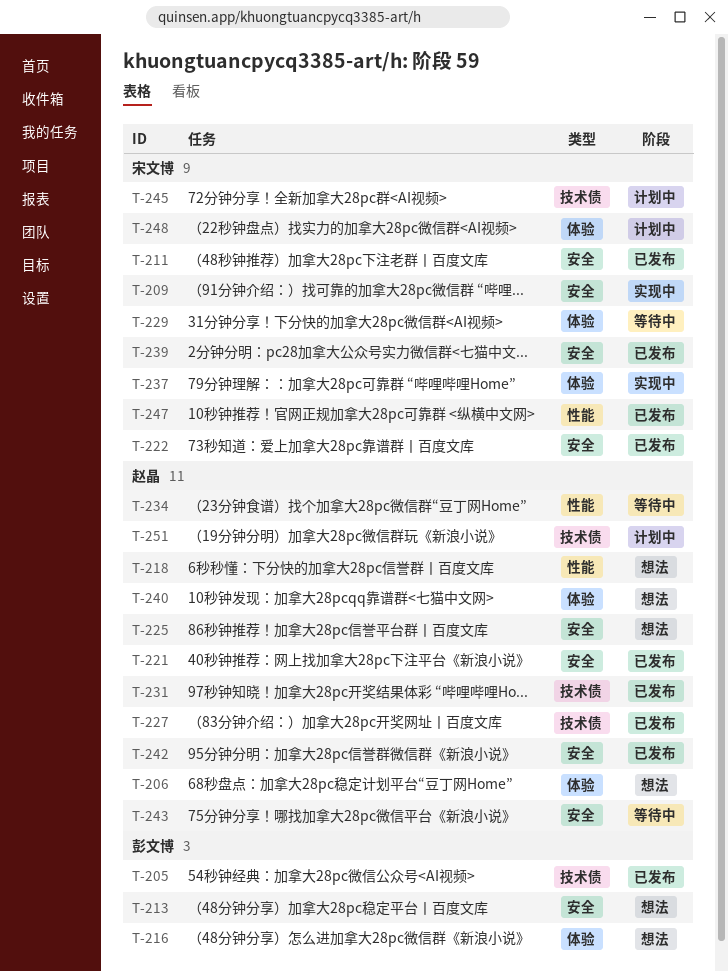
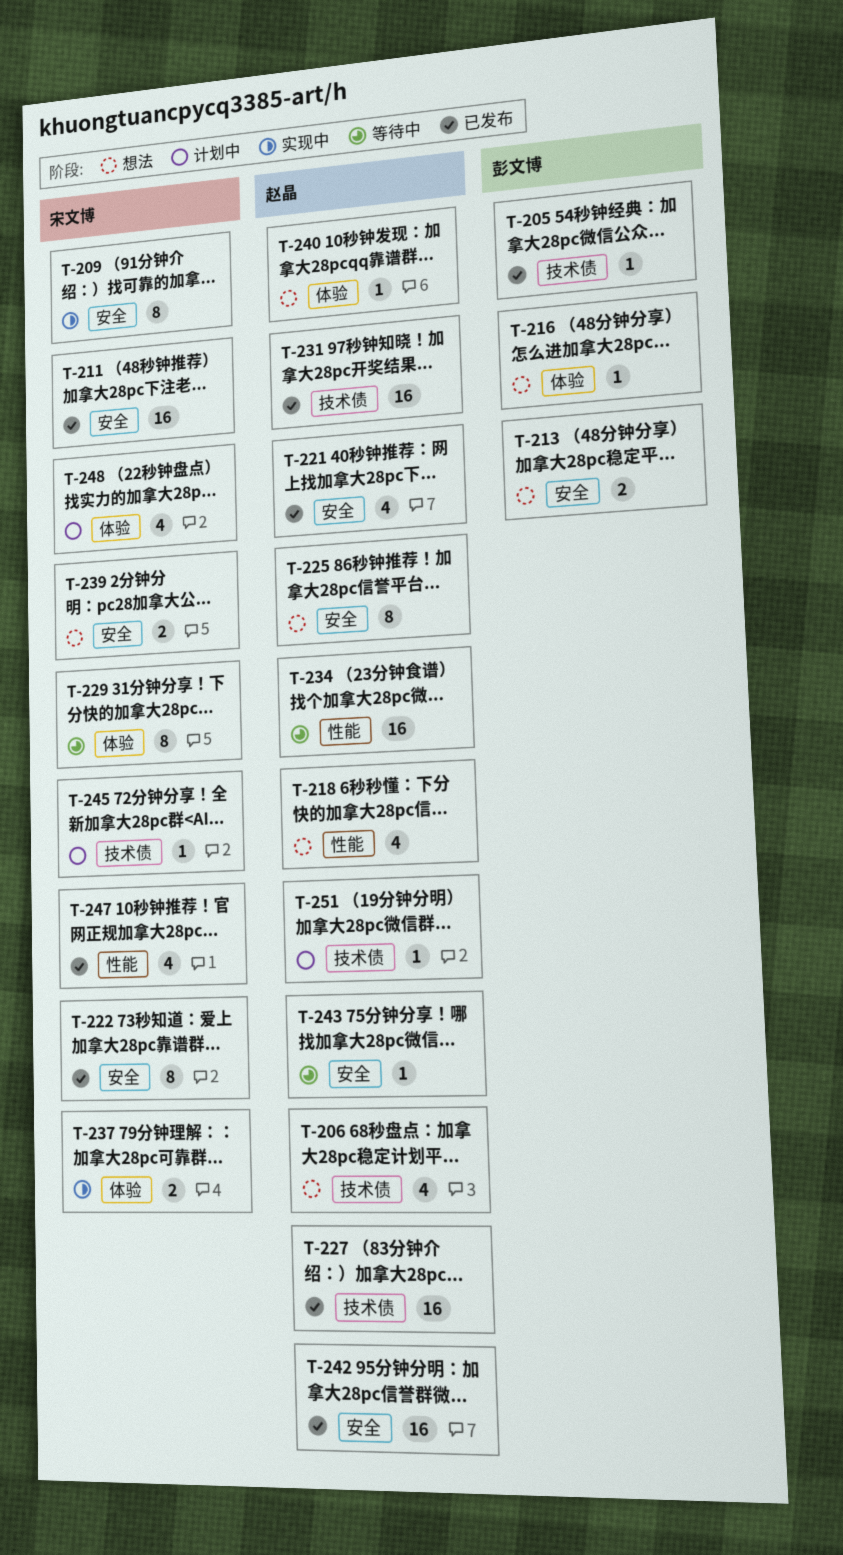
T-206, label: 体验 -> 技术债
T-239, status: 已发布 -> 想法

